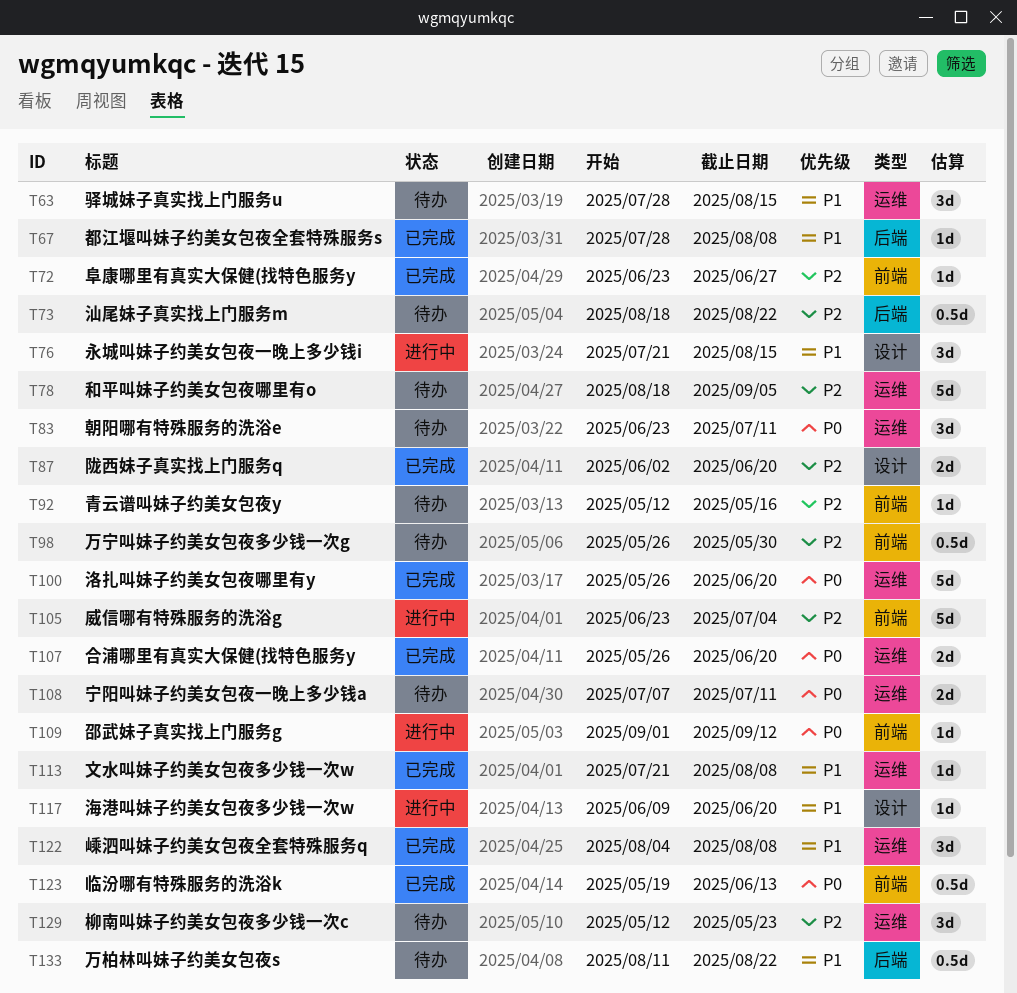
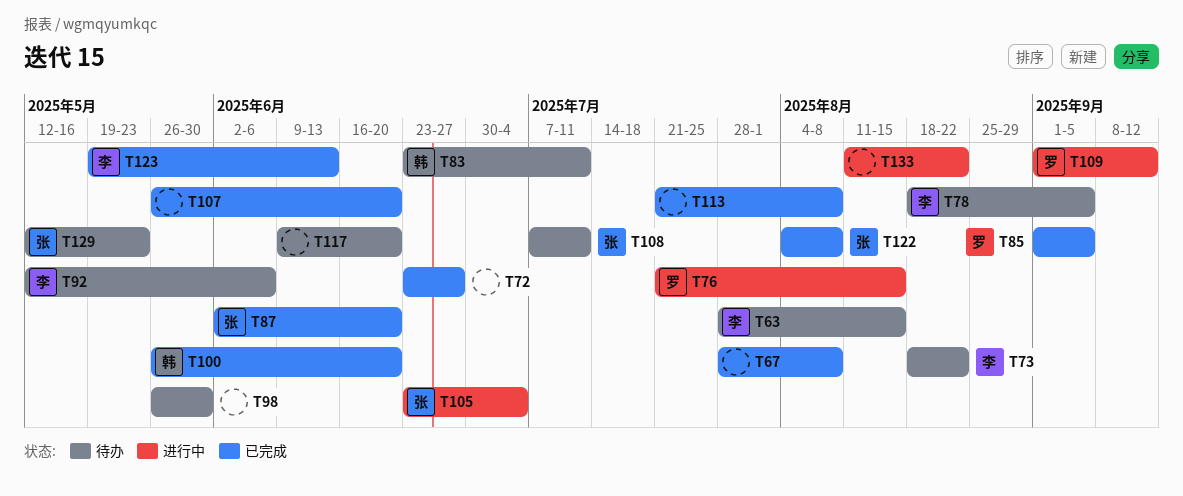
T85: none -> present
T92, due: May 16 -> Jun 6
T117, status: 进行中 -> 待办
T133, status: 待办 -> 进行中

